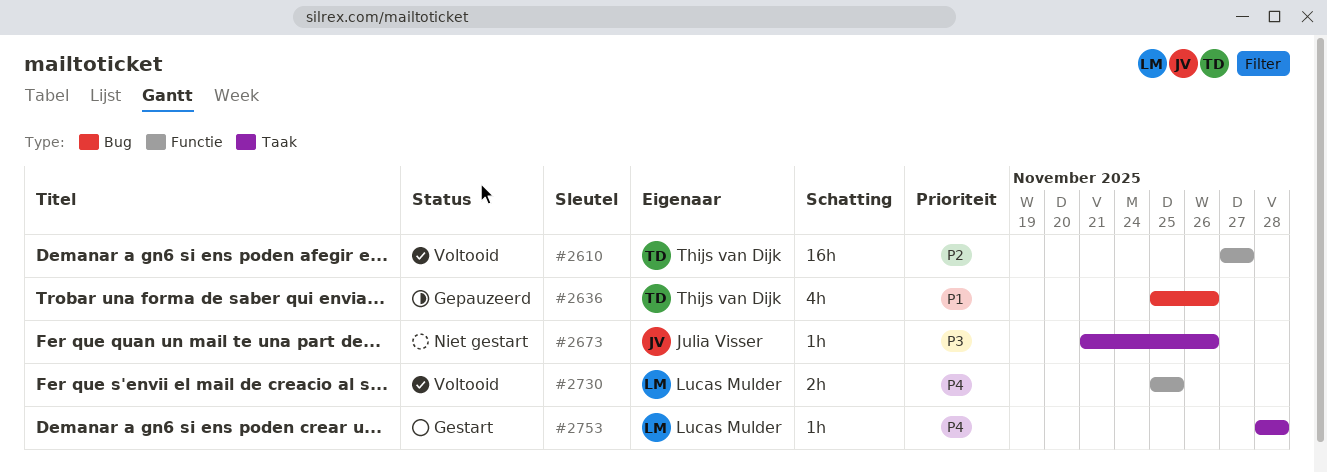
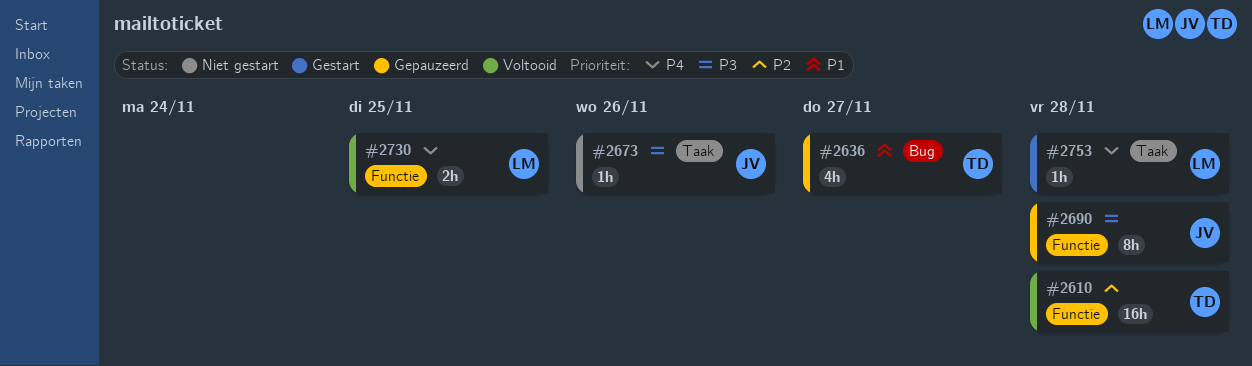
#2610, due: Nov 27 -> Nov 28
#2636, due: Nov 26 -> Nov 27
#2690: none -> present

